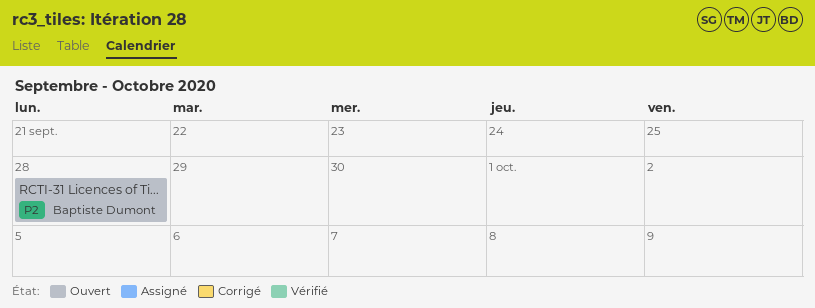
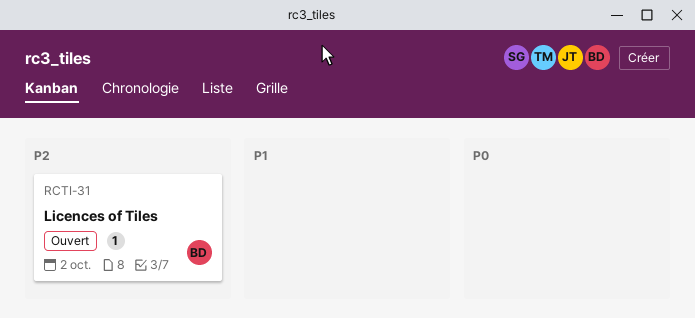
RCTI-31, due: Sep 28 -> Oct 2

